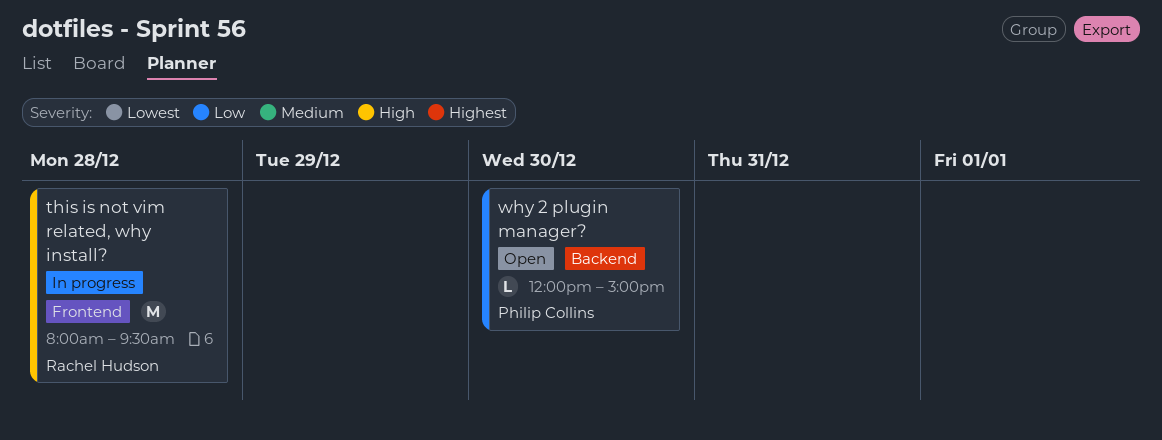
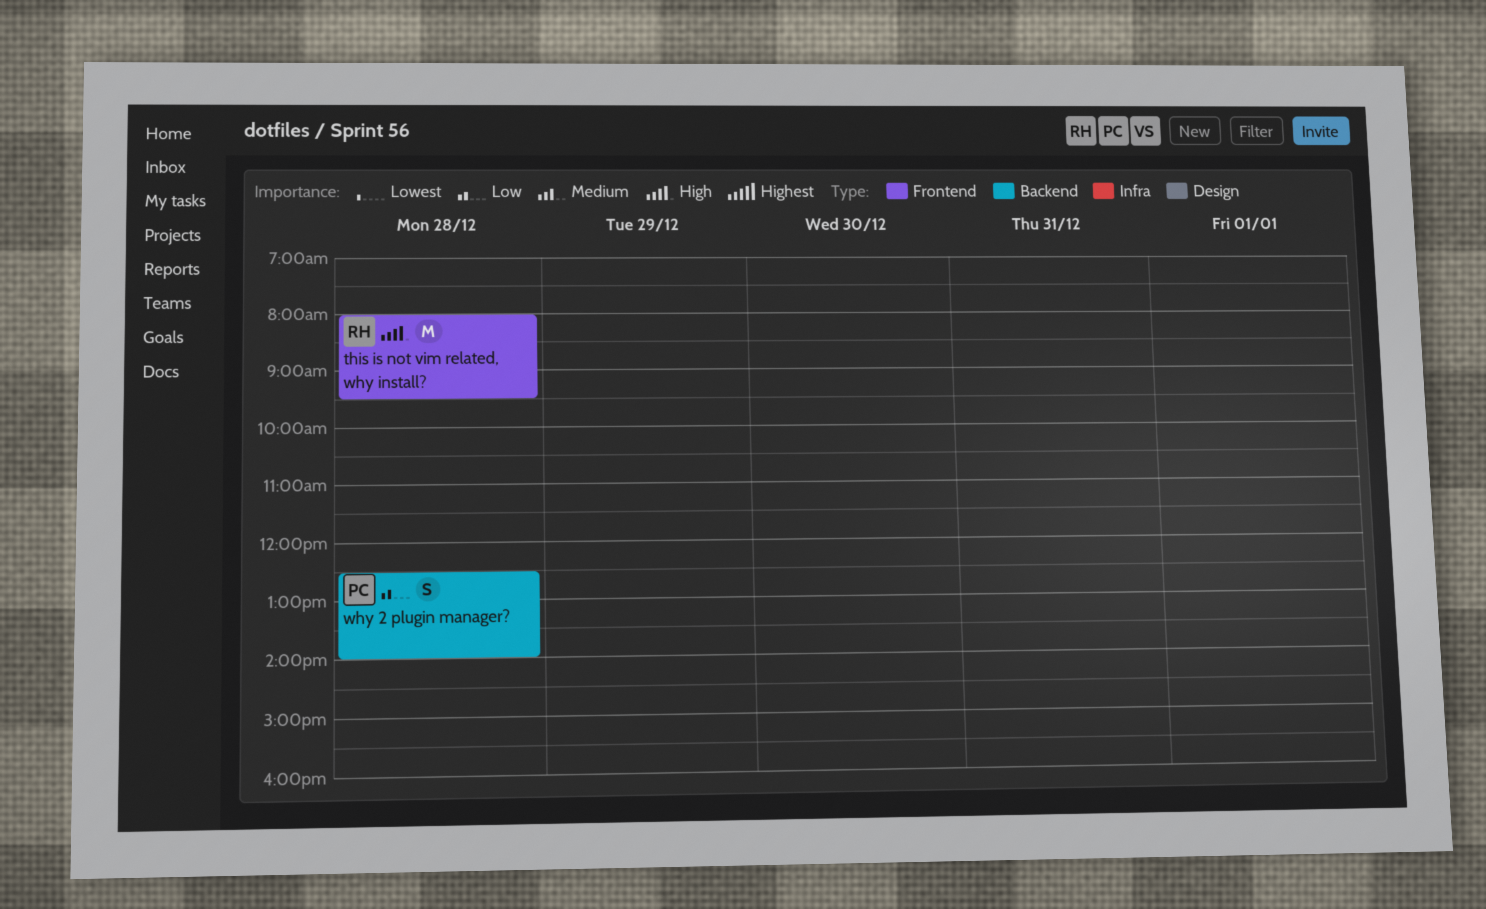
why 2 plugin manager?, estimate: L -> S
why 2 plugin manager?, day: Dec 30 -> Dec 28
why 2 plugin manager?, begins: 12:00 -> 12:30
why 2 plugin manager?, ends: 15:00 -> 14:00

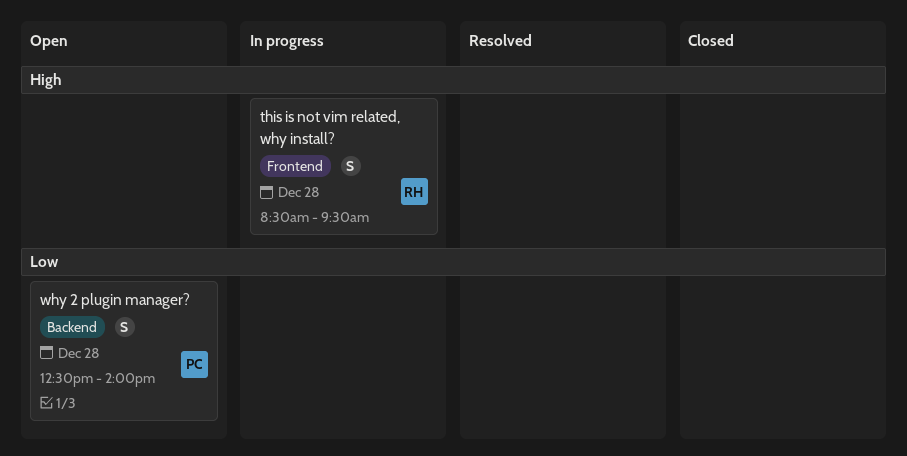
this is not vim related, why install?, estimate: M -> S
this is not vim related, why install?, begins: 08:00 -> 08:30

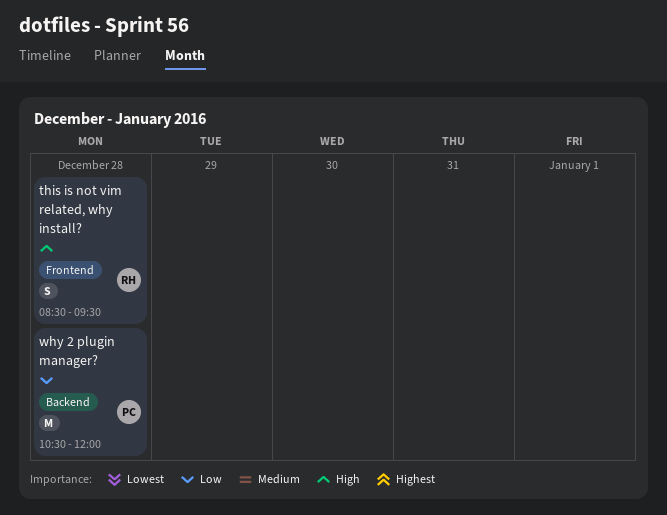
why 2 plugin manager?, estimate: S -> M
why 2 plugin manager?, begins: 12:30 -> 10:30
why 2 plugin manager?, ends: 14:00 -> 12:00

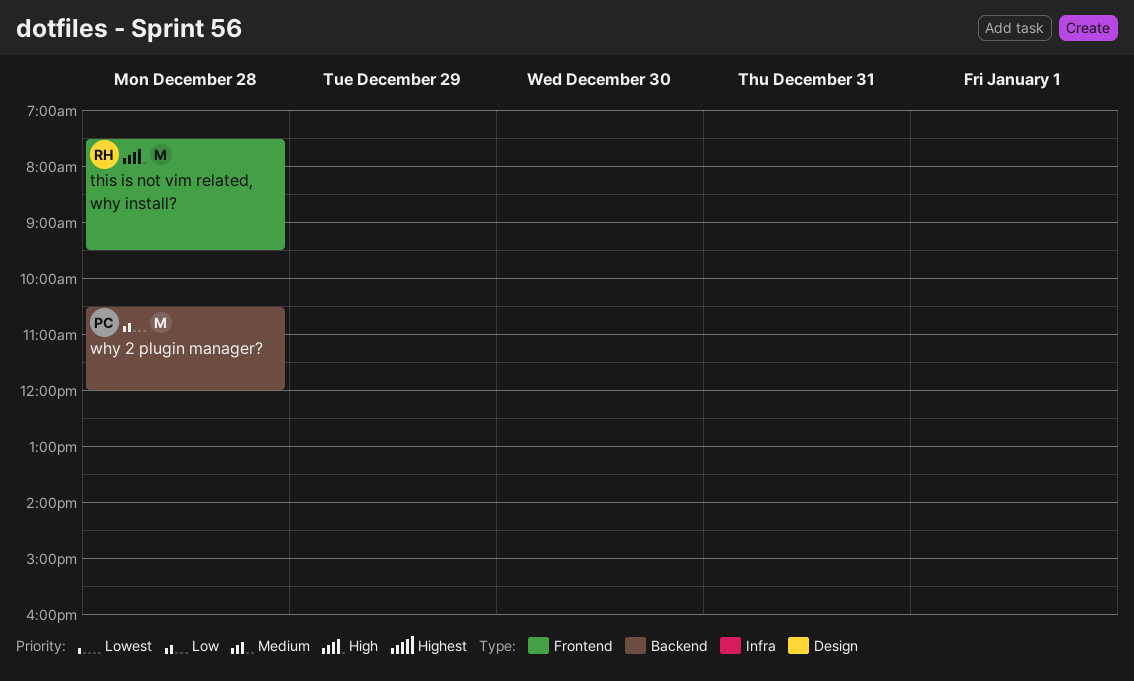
this is not vim related, why install?, estimate: S -> M
this is not vim related, why install?, begins: 08:30 -> 07:30

